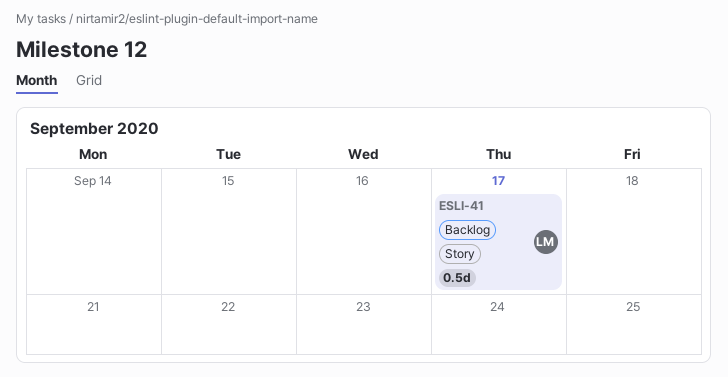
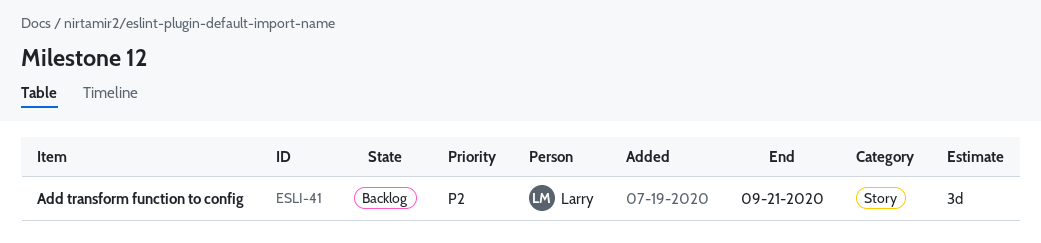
ESLI-41, estimate: 0.5d -> 3d
ESLI-41, due: Sep 17 -> Sep 21

